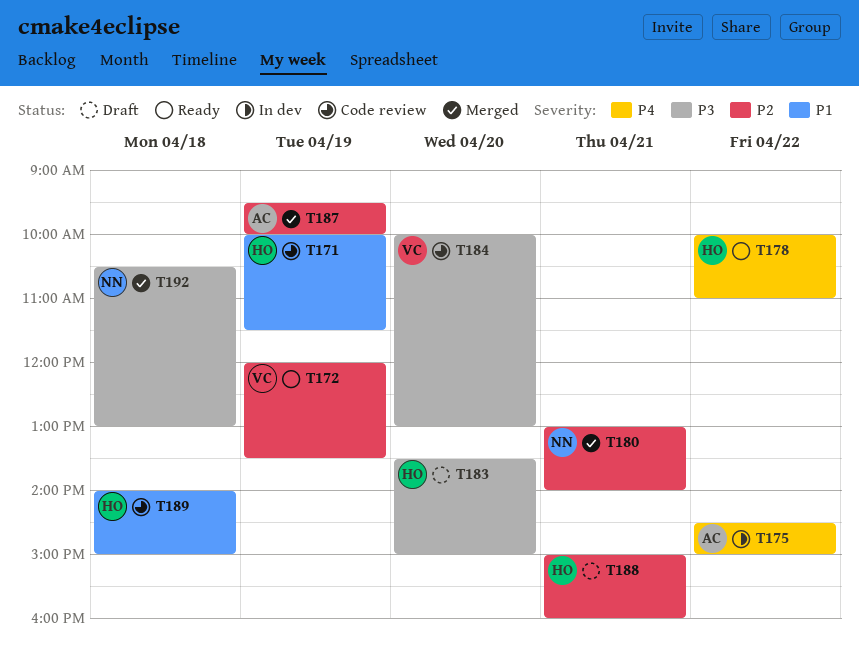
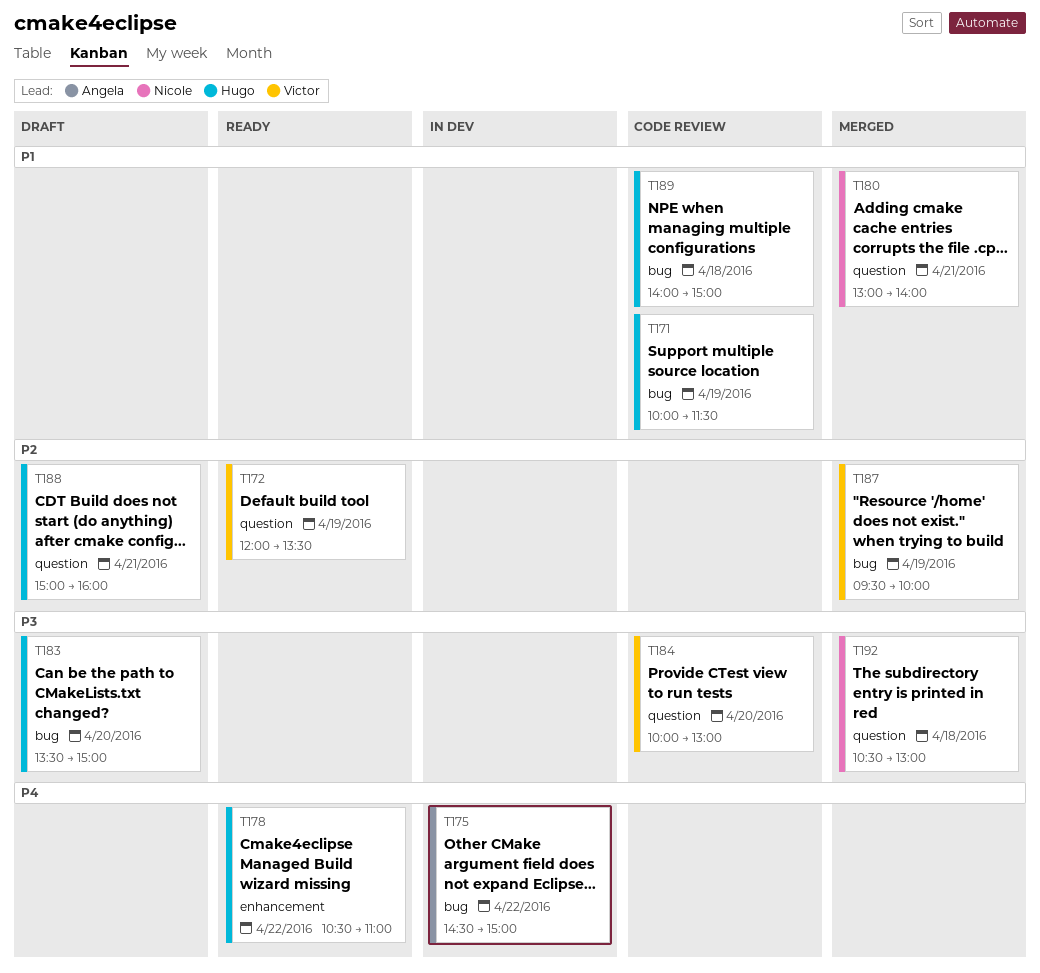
T178, begins: 10:00 -> 10:30
T180, priority: P2 -> P1
T187, owner: Angela -> Victor

